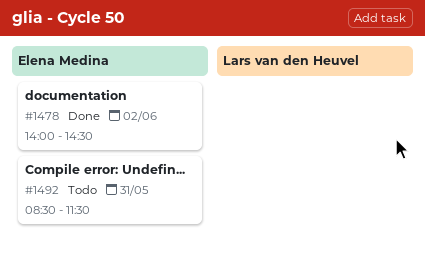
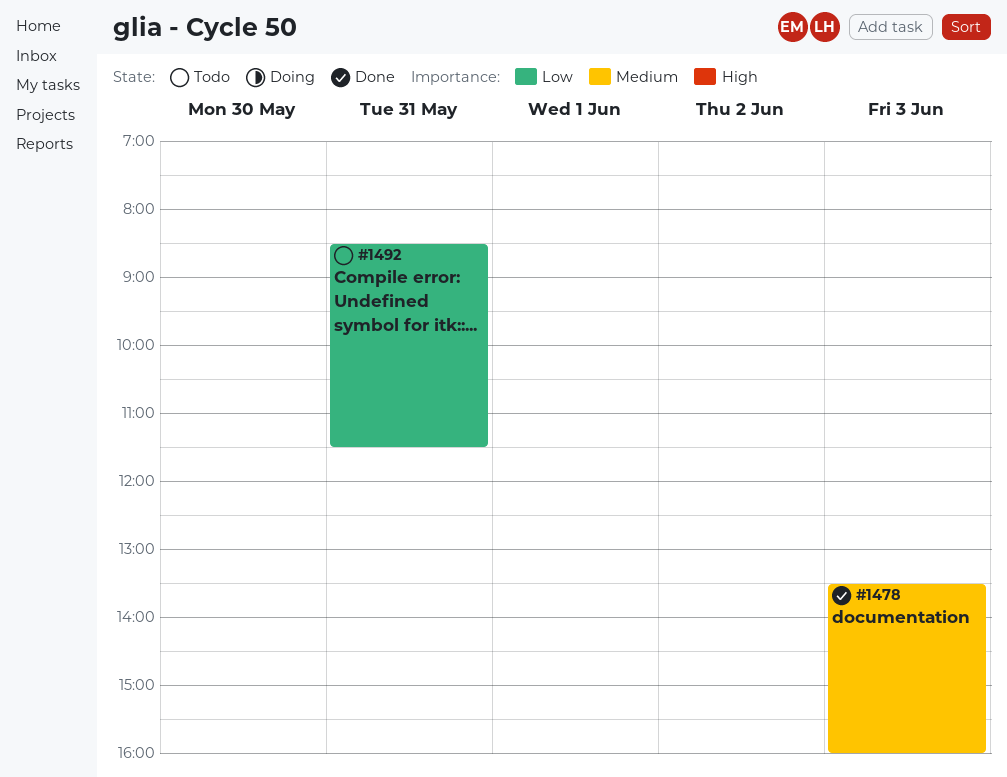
#1478, day: Jun 2 -> Jun 3
#1478, begins: 14:00 -> 13:30
#1478, ends: 14:30 -> 16:00

